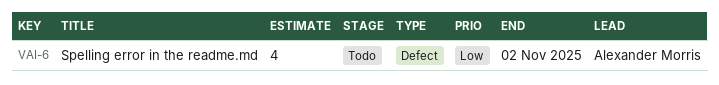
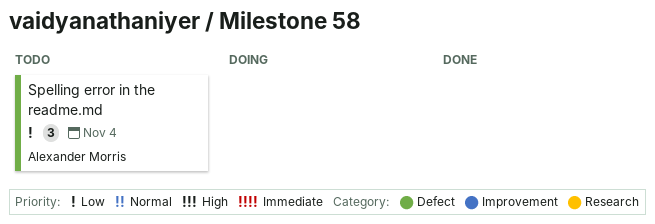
Spelling error in the readme.md, estimate: 4 -> 3
Spelling error in the readme.md, due: Nov 2 -> Nov 4

